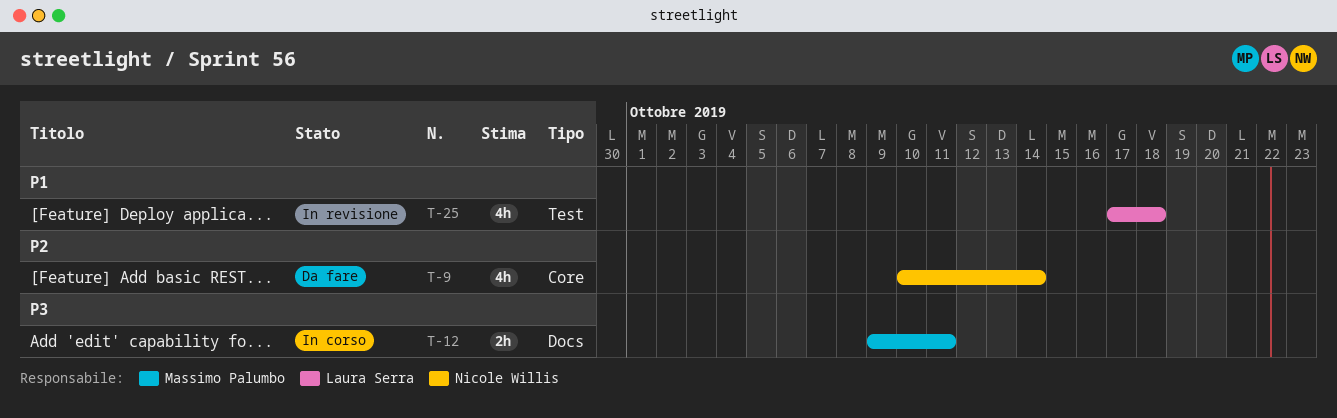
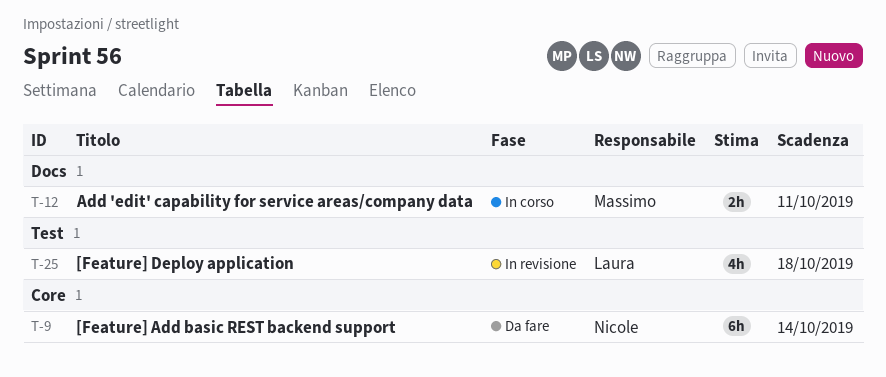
T-9, estimate: 4h -> 6h

